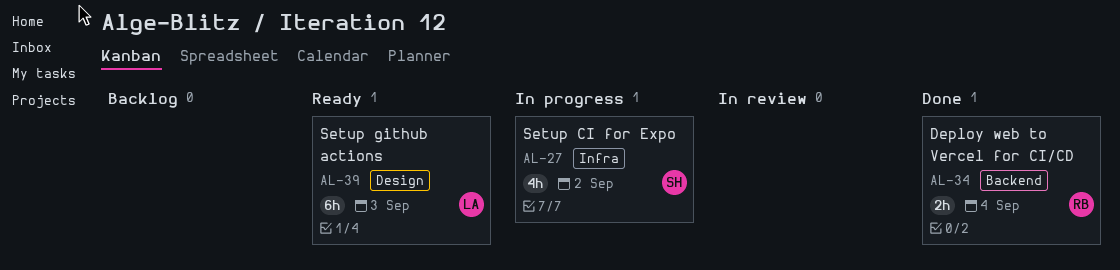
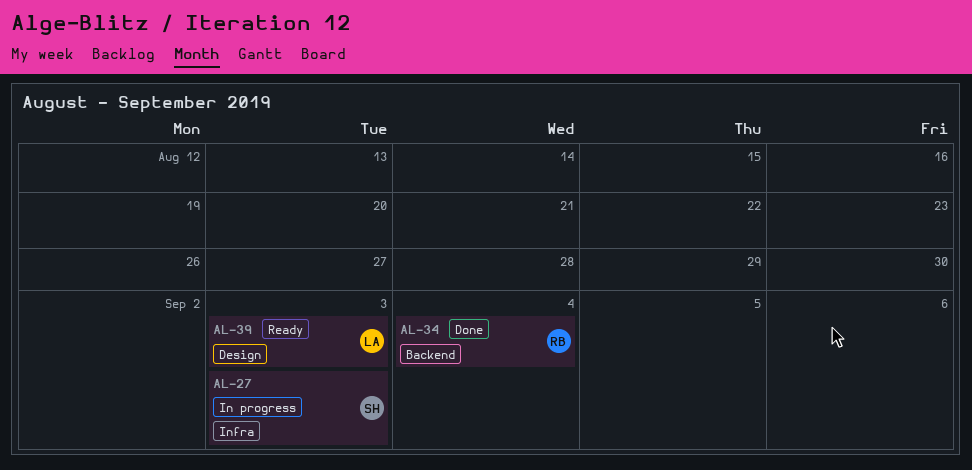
AL-27, due: Sep 2 -> Sep 3

